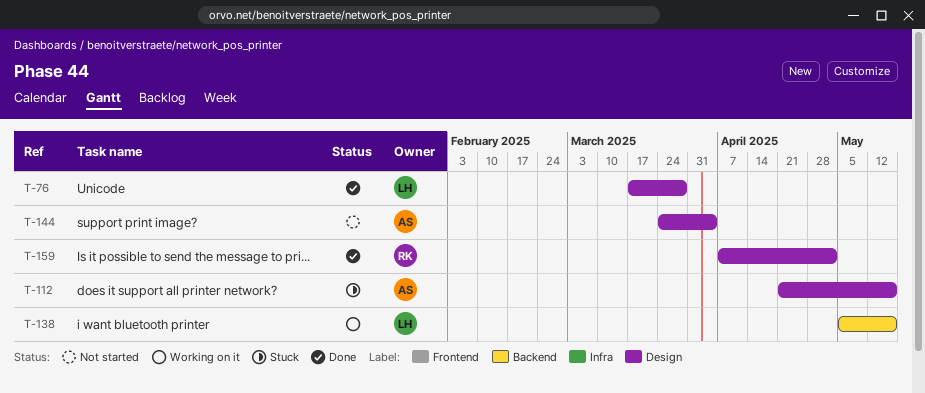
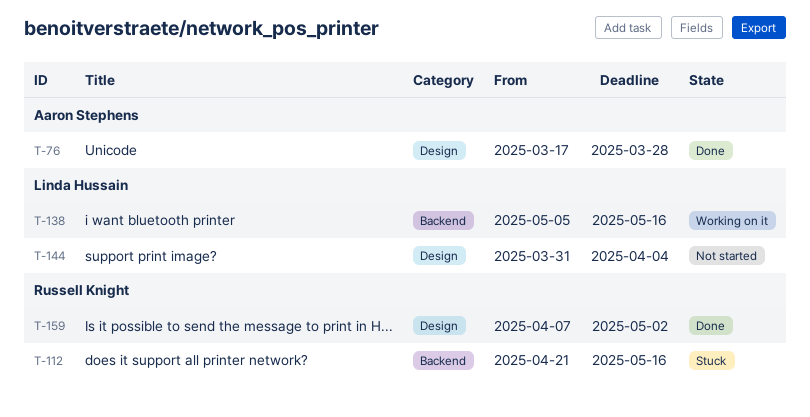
T-76, owner: Linda Hussain -> Aaron Stephens
T-112, owner: Aaron Stephens -> Russell Knight
T-112, label: Design -> Backend
T-144, owner: Aaron Stephens -> Linda Hussain
T-144, start: Mar 24 -> Mar 31

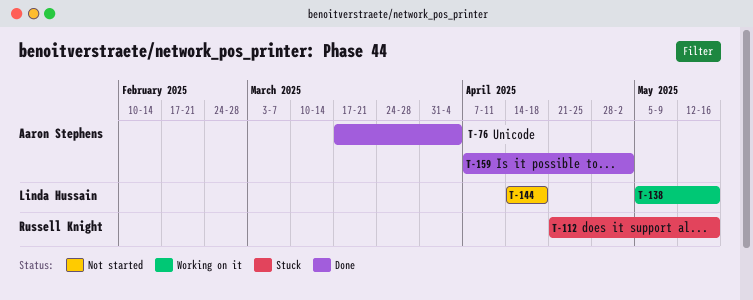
T-76, due: Mar 28 -> Apr 4
T-144, start: Mar 31 -> Apr 14
T-144, due: Apr 4 -> Apr 18
T-159, owner: Russell Knight -> Aaron Stephens

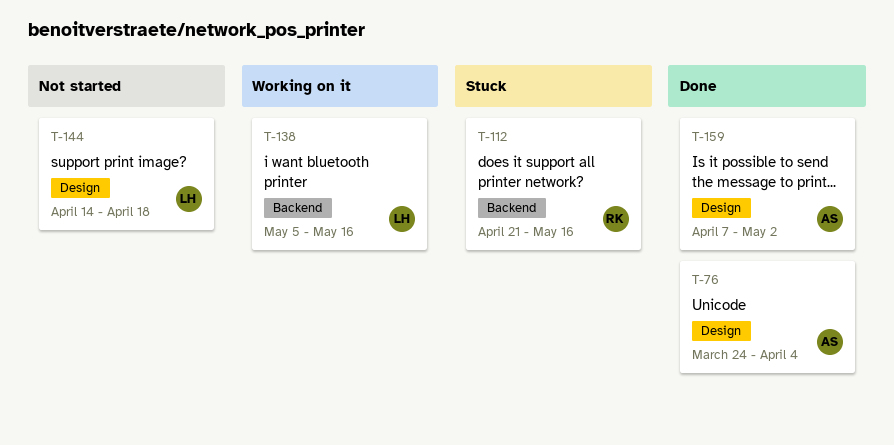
T-76, start: Mar 17 -> Mar 24

